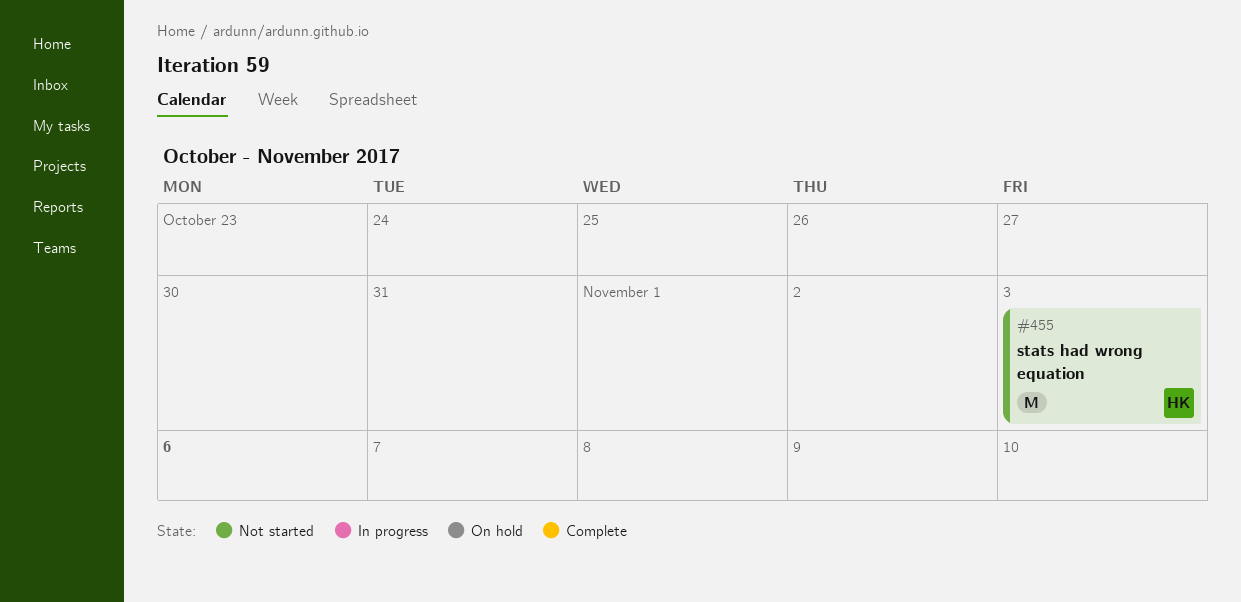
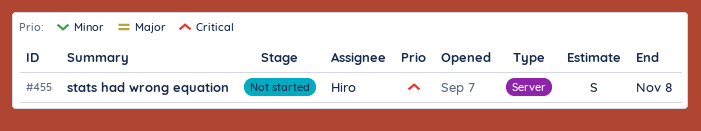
#455, estimate: M -> S
#455, due: Nov 3 -> Nov 8

